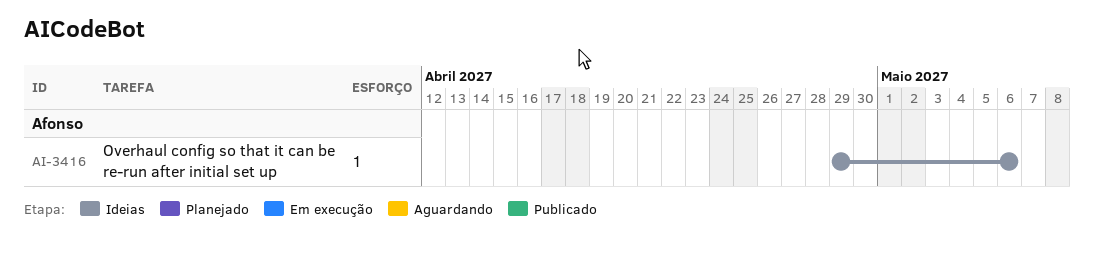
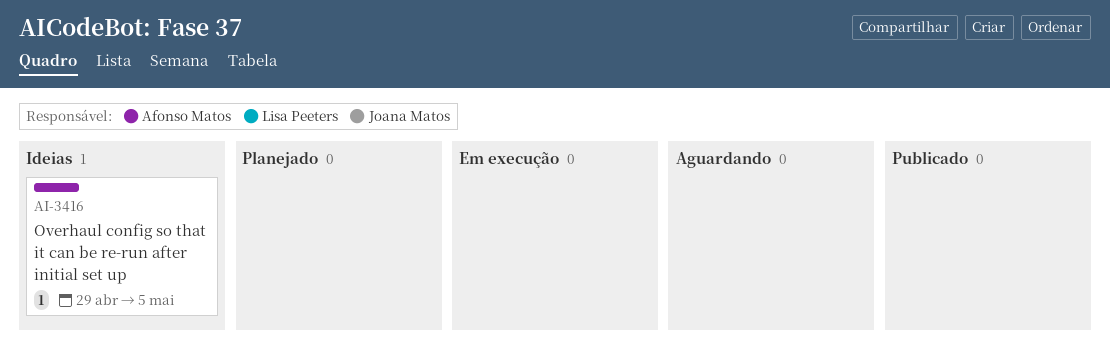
AI-3416, due: May 6 -> May 5

